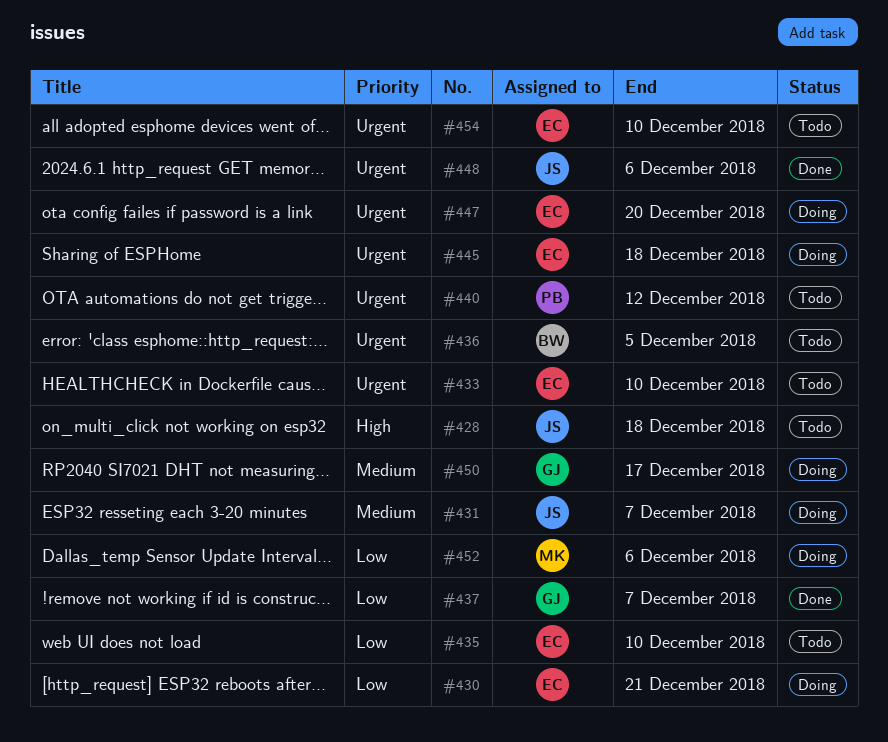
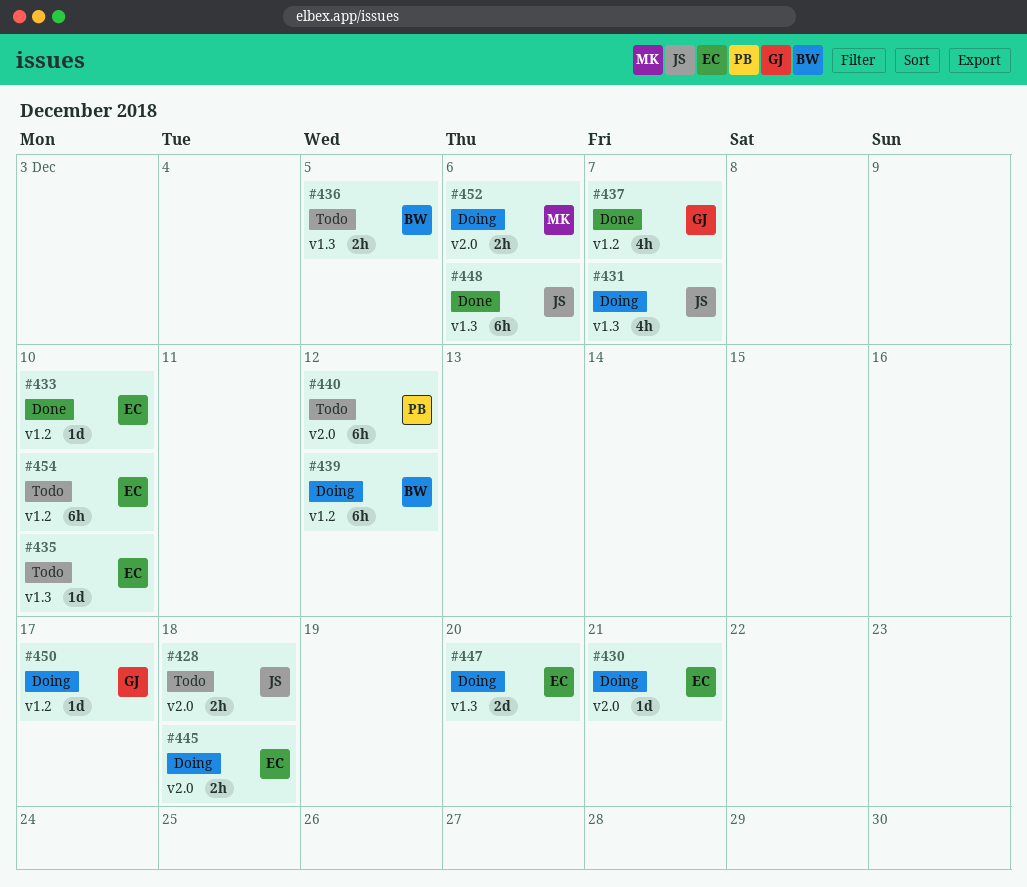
#433, status: Todo -> Done
#439: none -> present

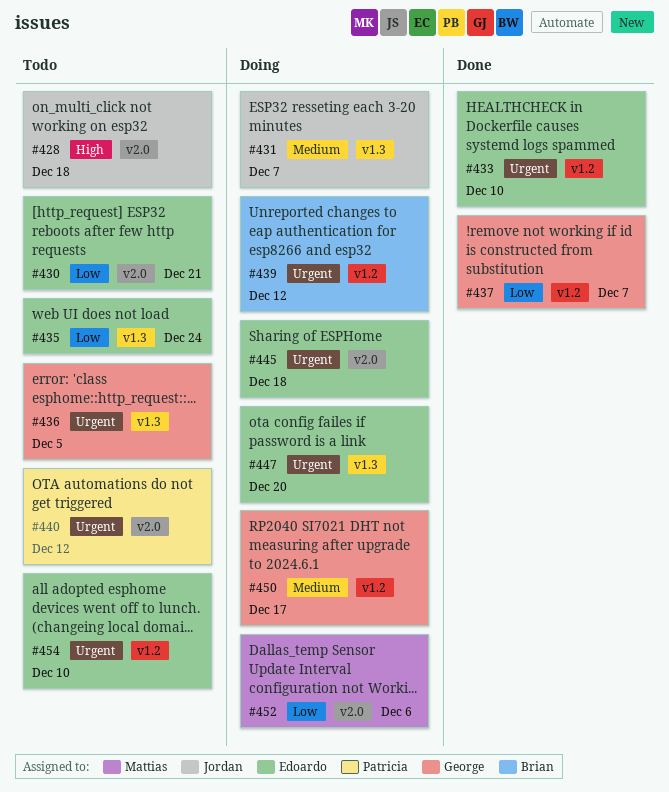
#430, status: Doing -> Todo
#435, due: Dec 10 -> Dec 24
#436, owner: Brian -> George
#448: present -> none

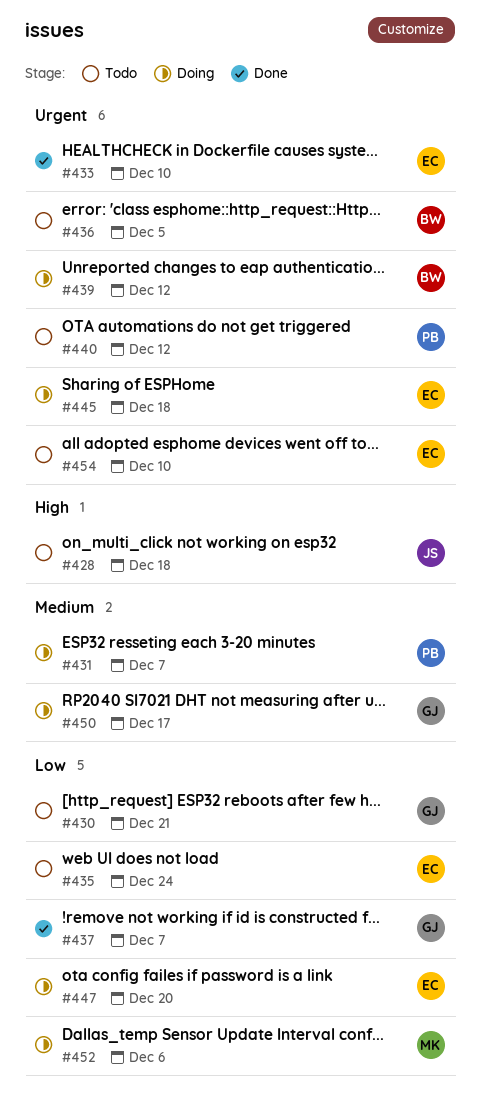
#430, owner: Edoardo -> George
#431, owner: Jordan -> Patricia
#436, owner: George -> Brian
#447, priority: Urgent -> Low

